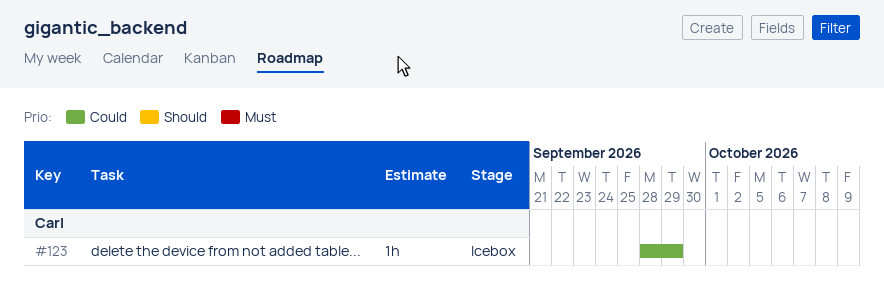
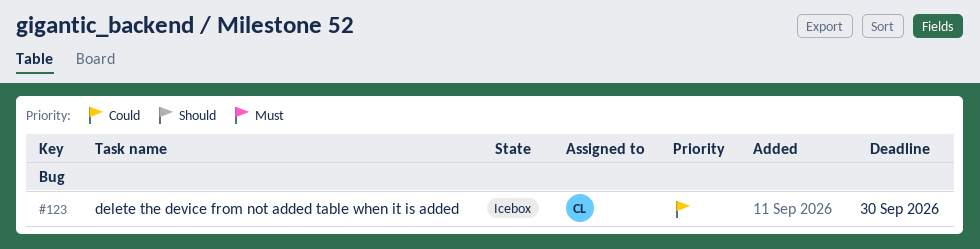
#123, due: Sep 29 -> Sep 30

